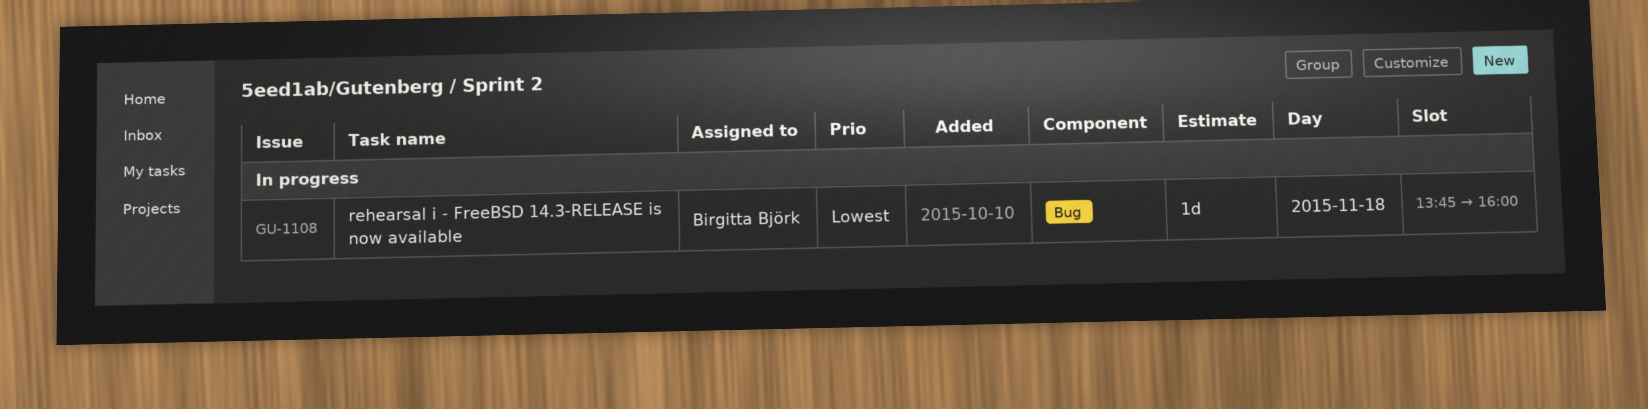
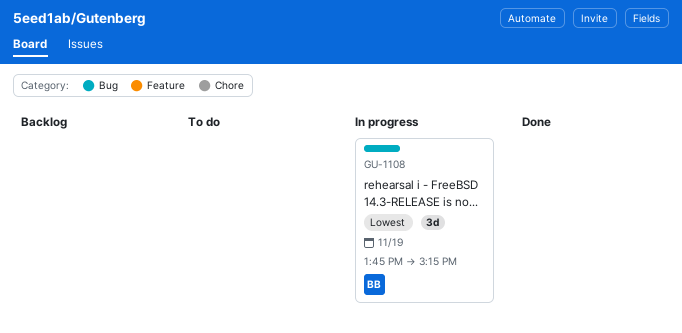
GU-1108, estimate: 1d -> 3d
GU-1108, day: Nov 18 -> Nov 19
GU-1108, ends: 16:00 -> 15:15

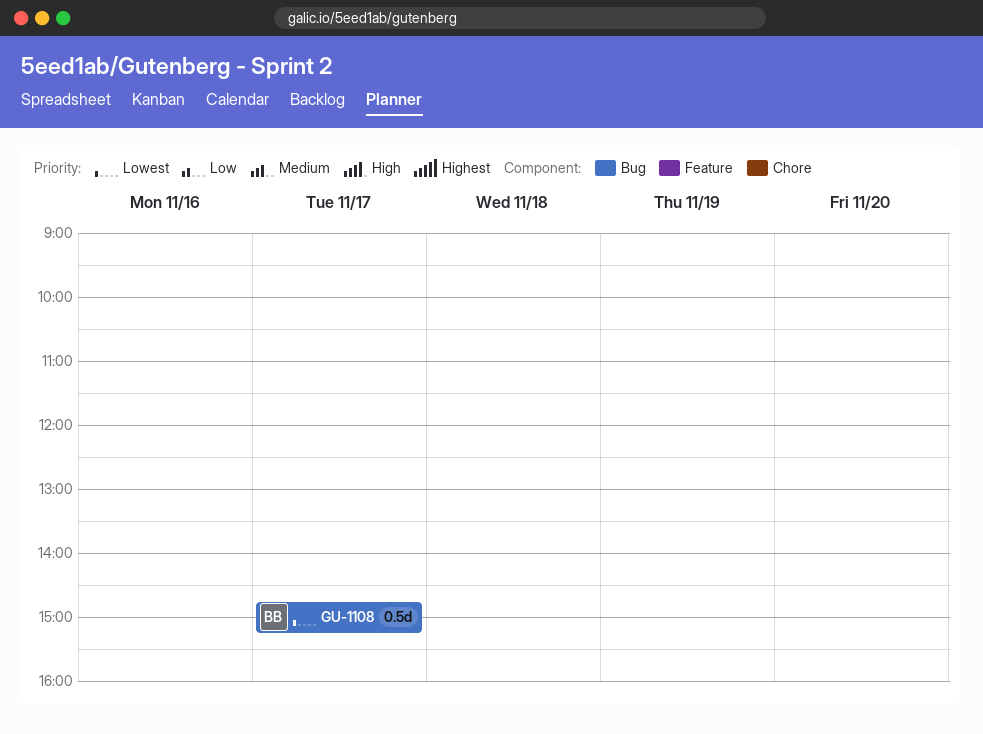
GU-1108, estimate: 3d -> 0.5d
GU-1108, day: Nov 19 -> Nov 17
GU-1108, begins: 13:45 -> 14:45

